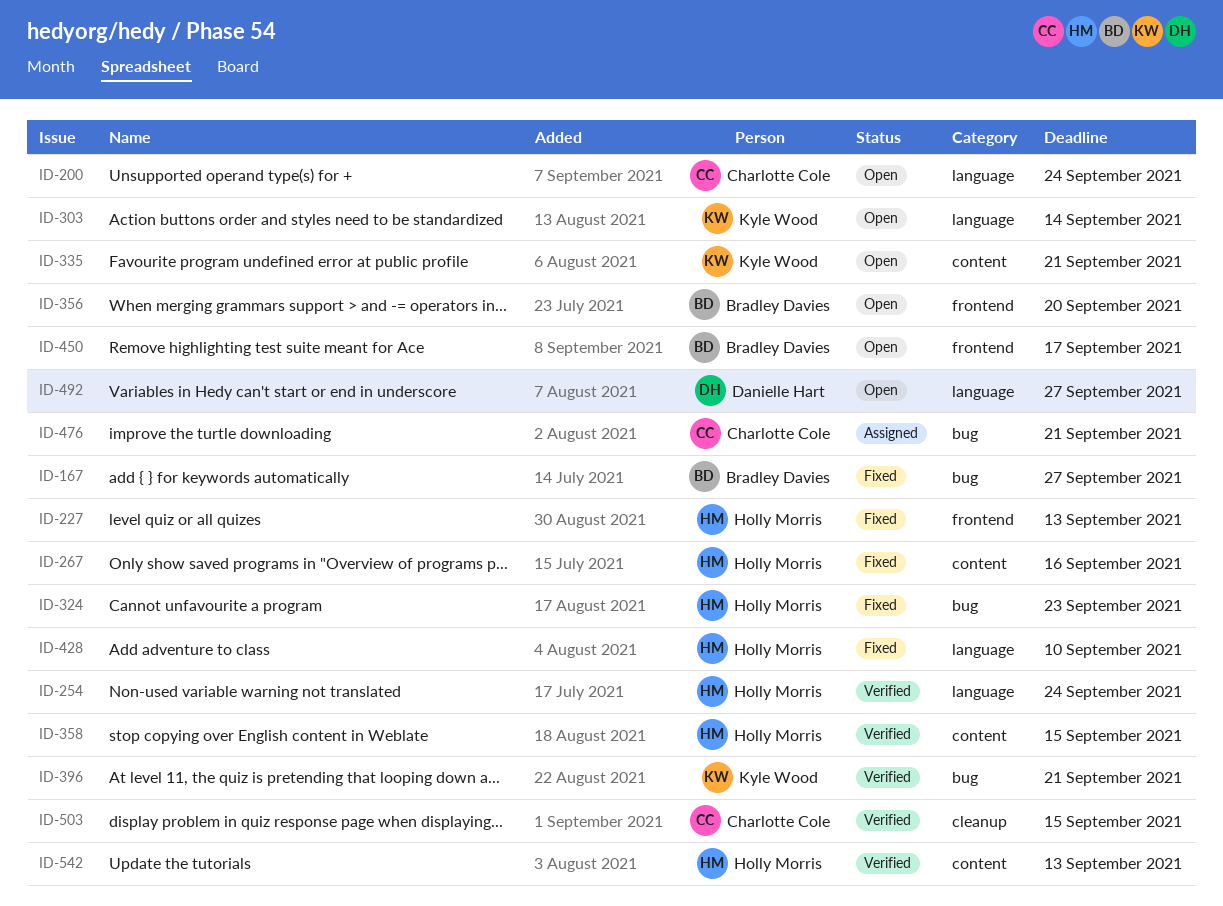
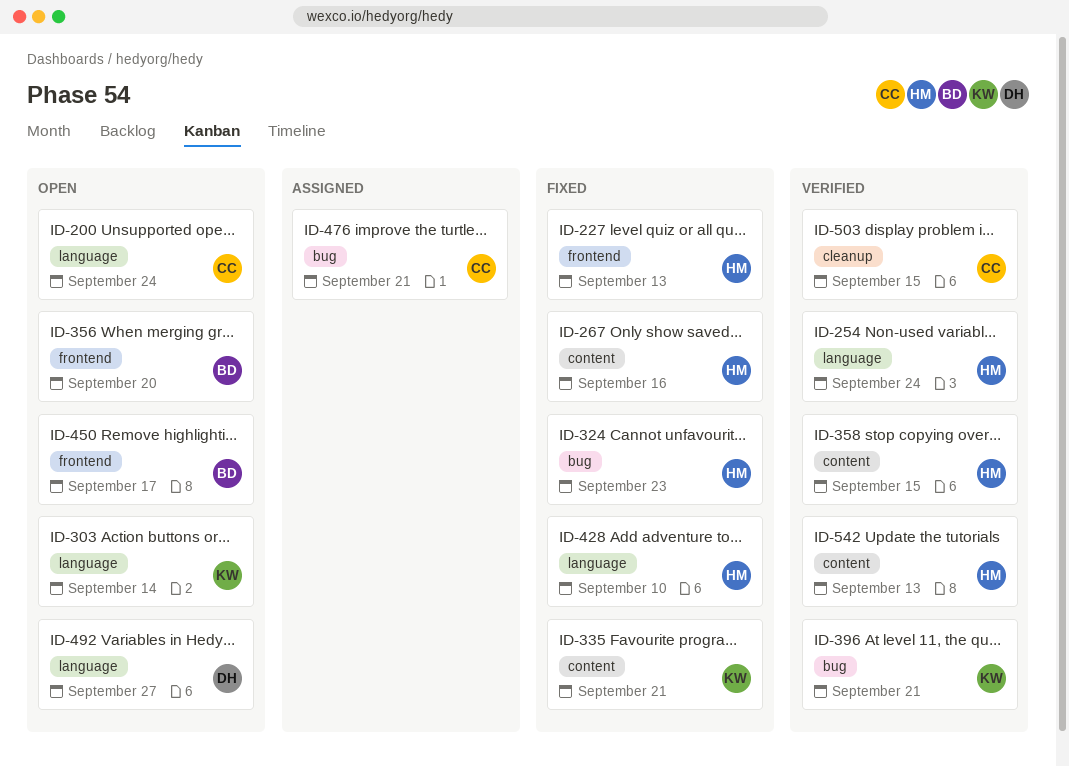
ID-167: present -> none
ID-335, status: Open -> Fixed

